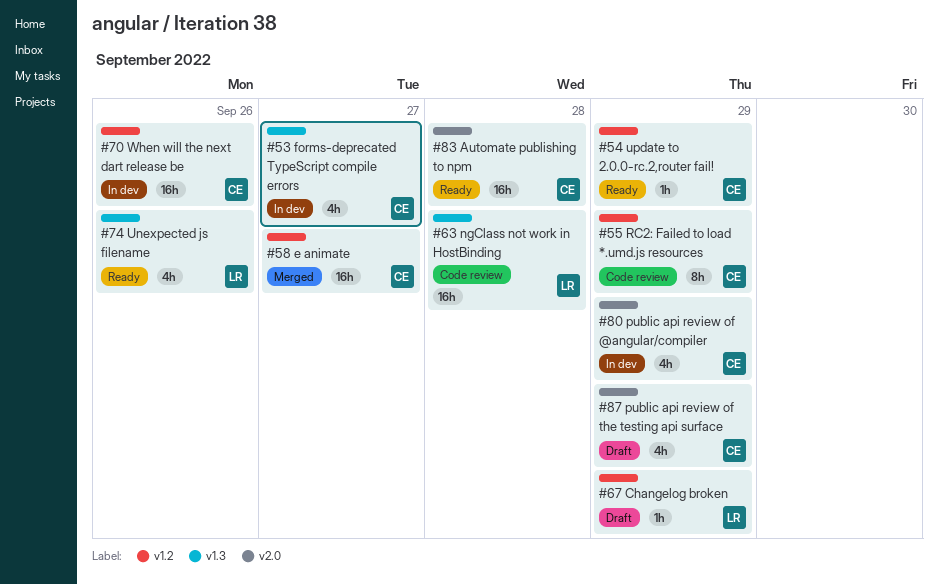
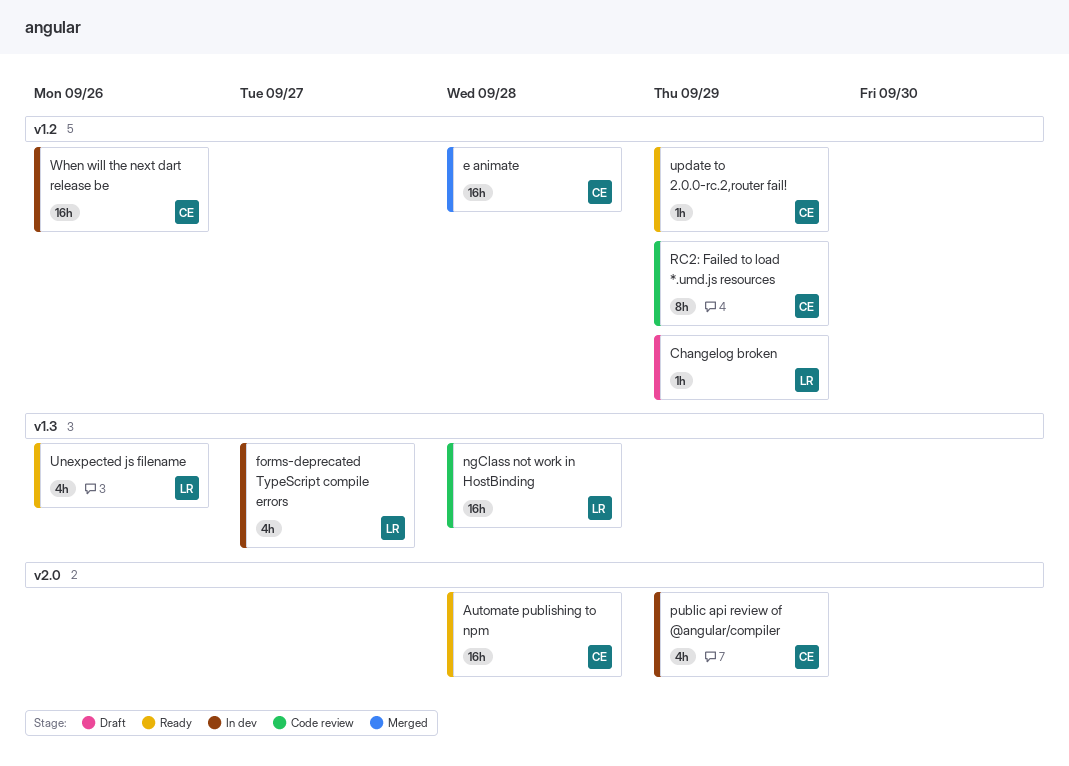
e animate, due: Sep 27 -> Sep 28
forms-deprecated TypeScript compile errors, owner: CE -> LR
public api review of the testing api surface: present -> none

